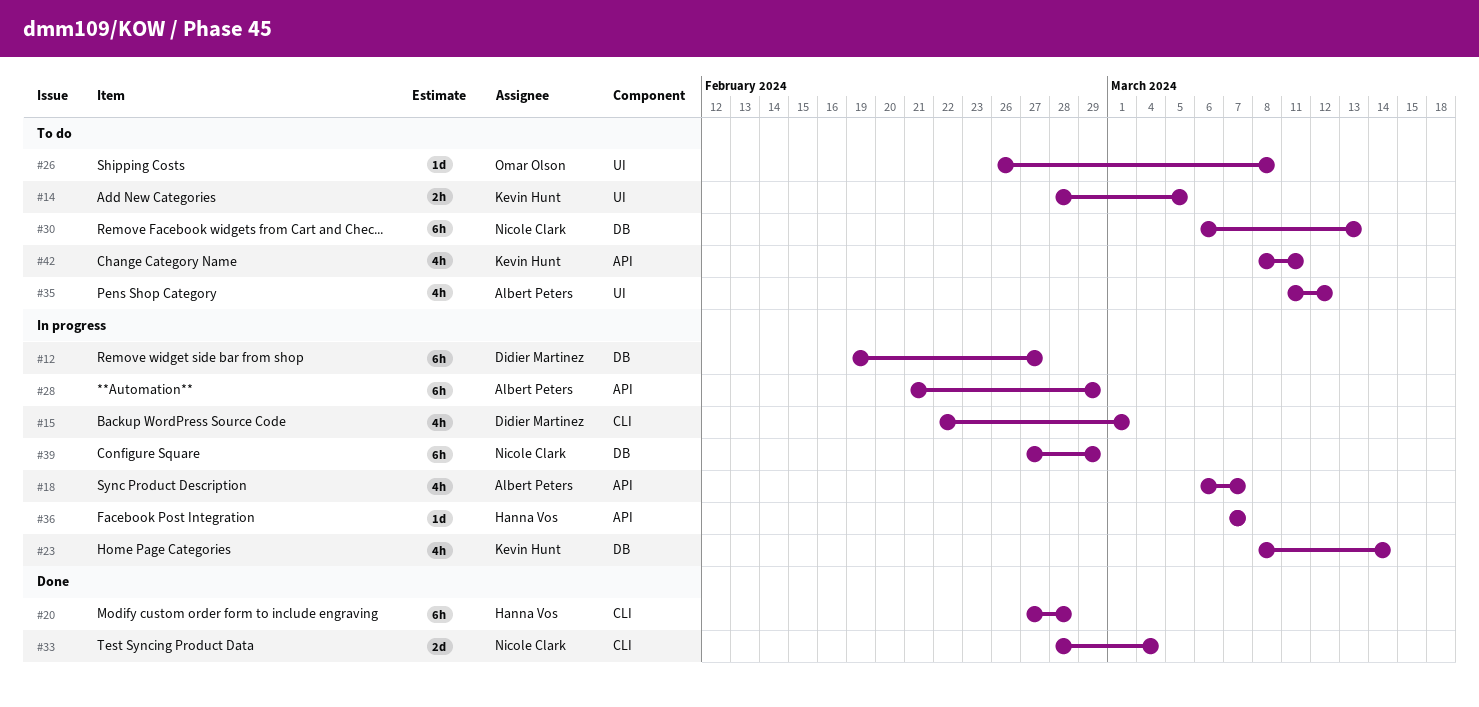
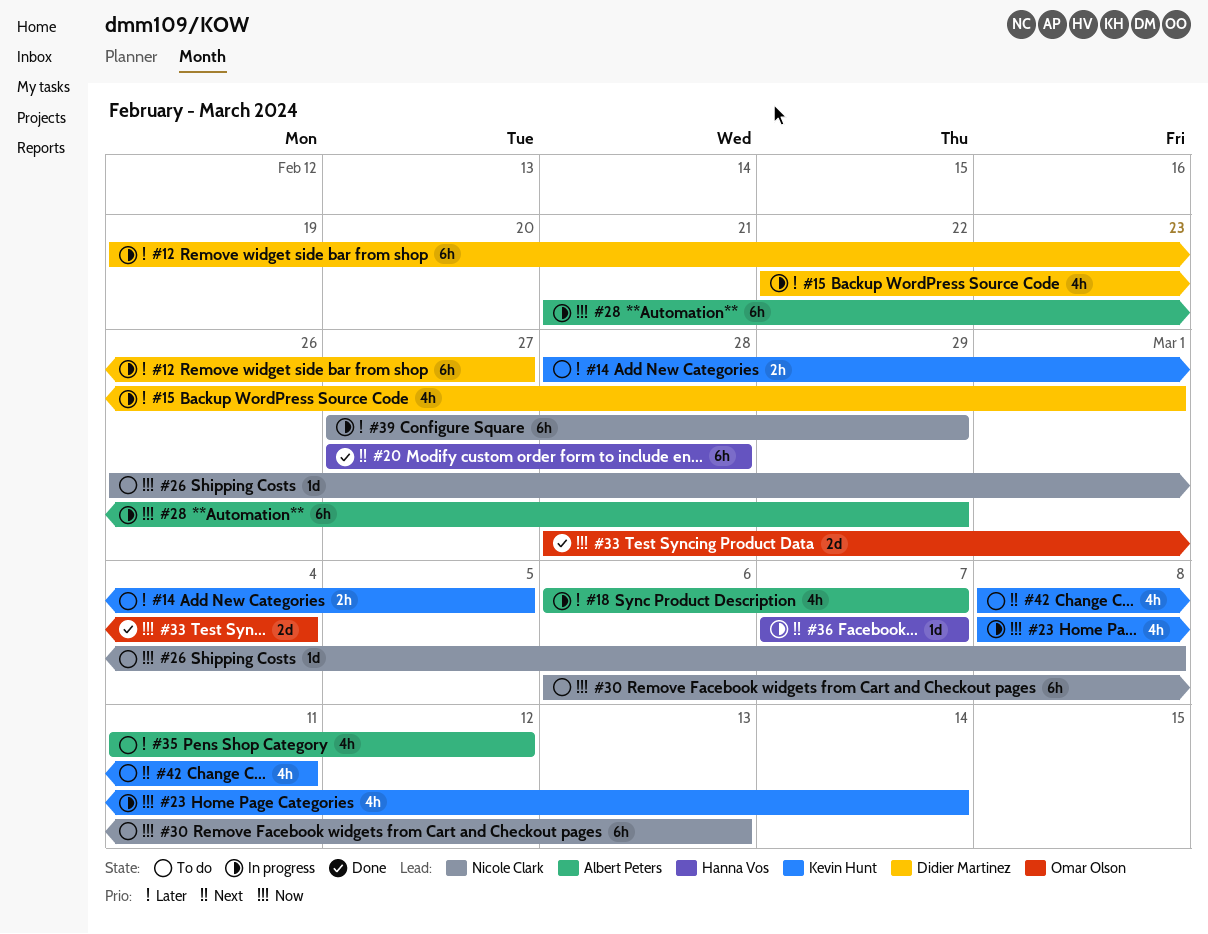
#26, owner: Omar Olson -> Nicole Clark
#33, owner: Nicole Clark -> Omar Olson

